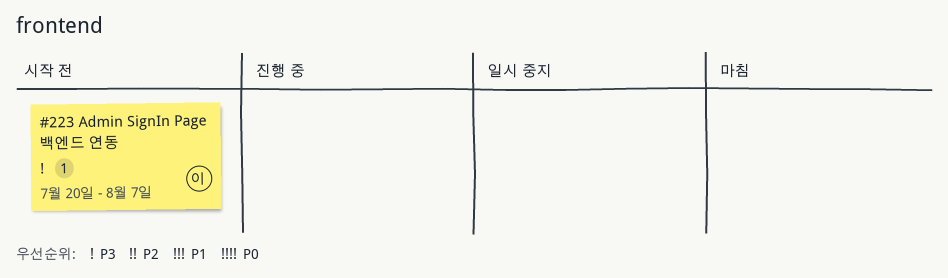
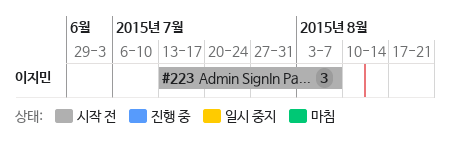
#223, estimate: 1 -> 3
#223, start: Jul 20 -> Jul 13

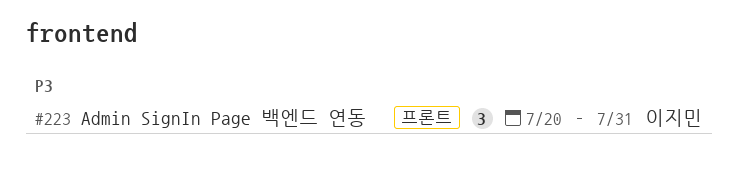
#223, start: Jul 13 -> Jul 20
#223, due: Aug 7 -> Jul 31

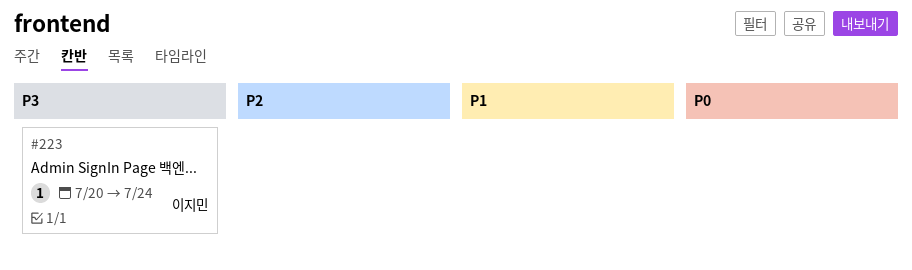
#223, estimate: 3 -> 1
#223, due: Jul 31 -> Jul 24

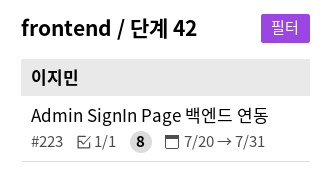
#223, estimate: 1 -> 8
#223, due: Jul 24 -> Jul 31

